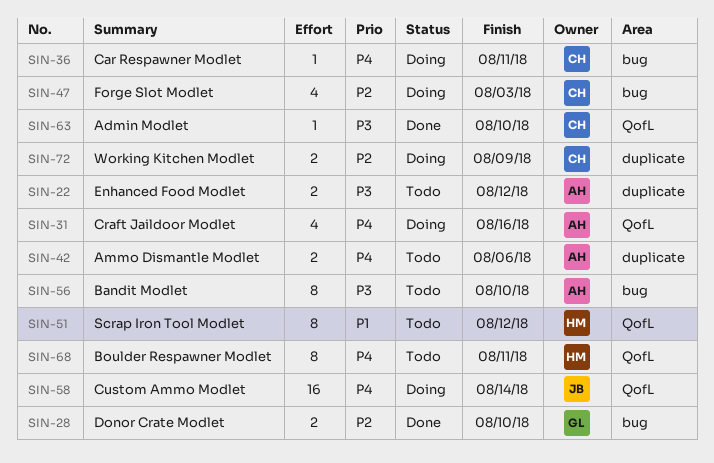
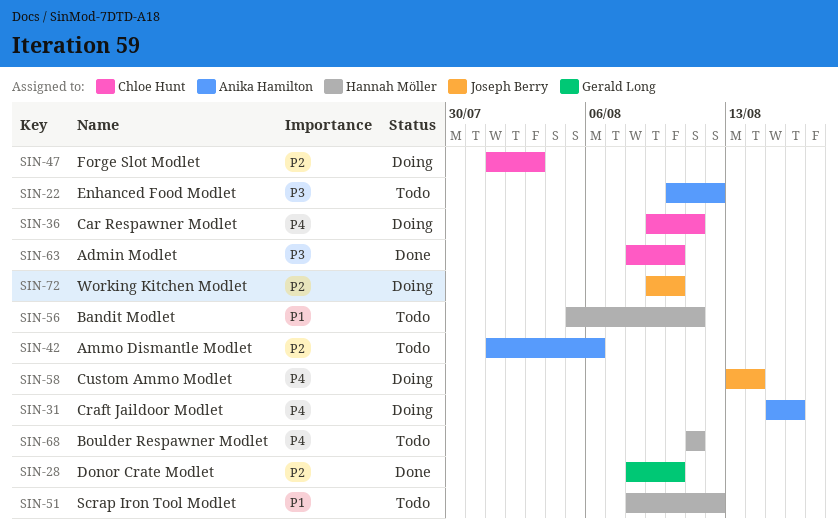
SIN-42, priority: P4 -> P2
SIN-56, owner: Anika Hamilton -> Hannah Möller
SIN-56, priority: P3 -> P1
SIN-56, due: Aug 10 -> Aug 11
SIN-72, owner: Chloe Hunt -> Joseph Berry
SIN-72, due: Aug 9 -> Aug 10

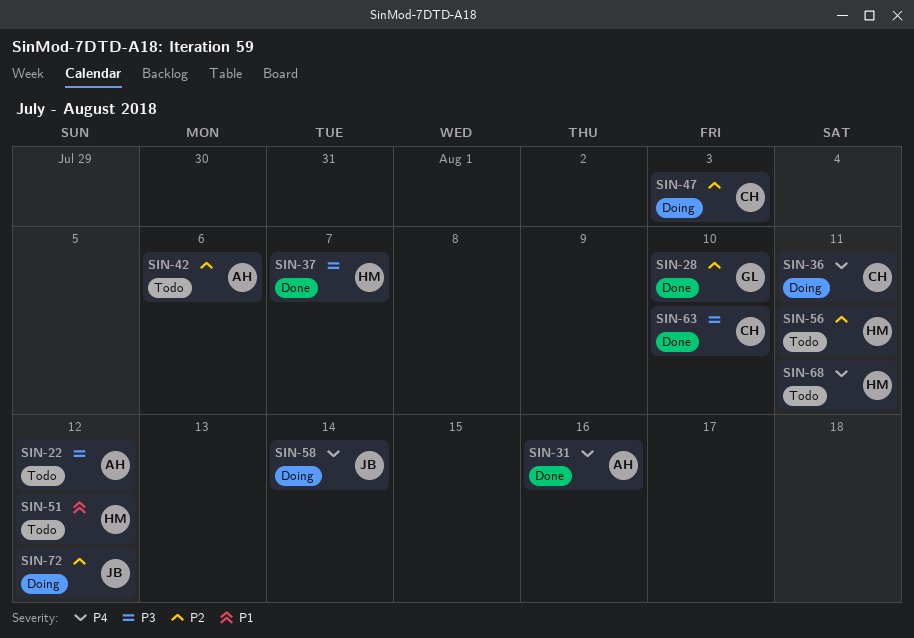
SIN-31, status: Doing -> Done
SIN-37: none -> present
SIN-56, priority: P1 -> P2
SIN-72, due: Aug 10 -> Aug 12

